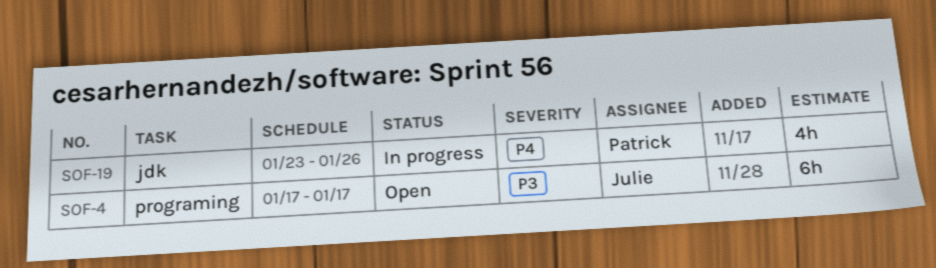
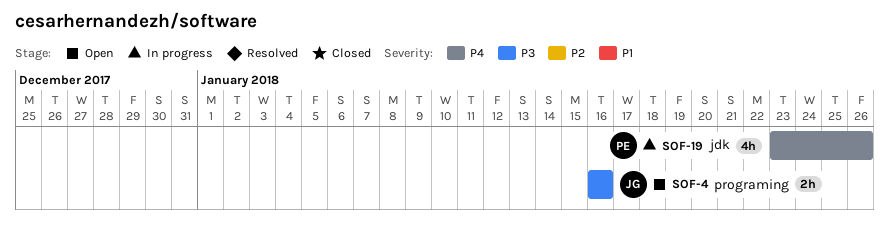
SOF-4, estimate: 6h -> 2h
SOF-4, start: Jan 17 -> Jan 16
SOF-4, due: Jan 17 -> Jan 16

